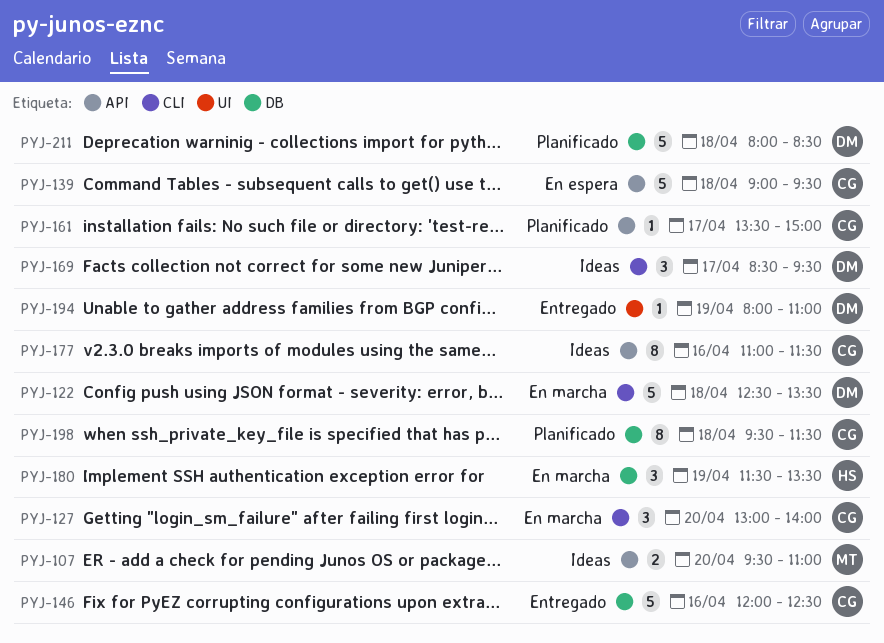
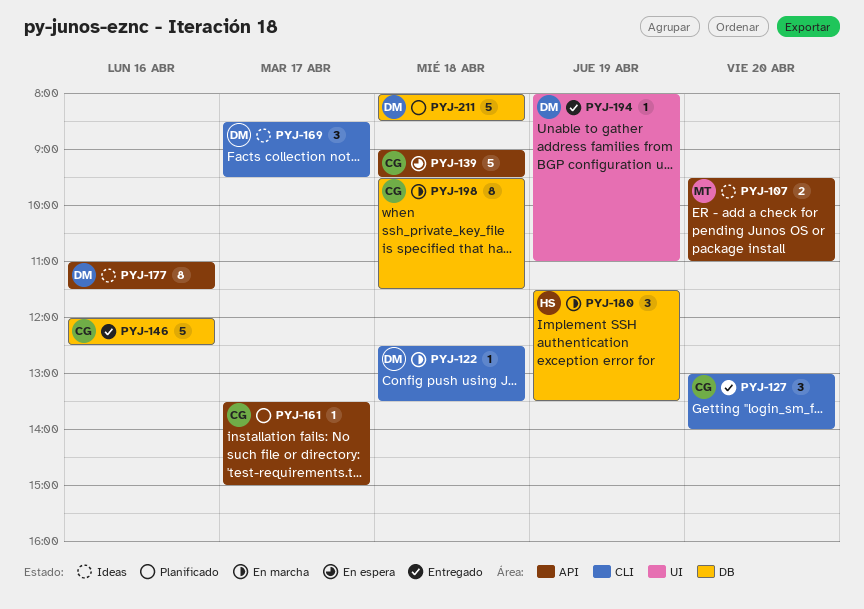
PYJ-122, estimate: 5 -> 1
PYJ-127, status: En marcha -> Entregado
PYJ-177, owner: CG -> DM
PYJ-198, status: Planificado -> En marcha

